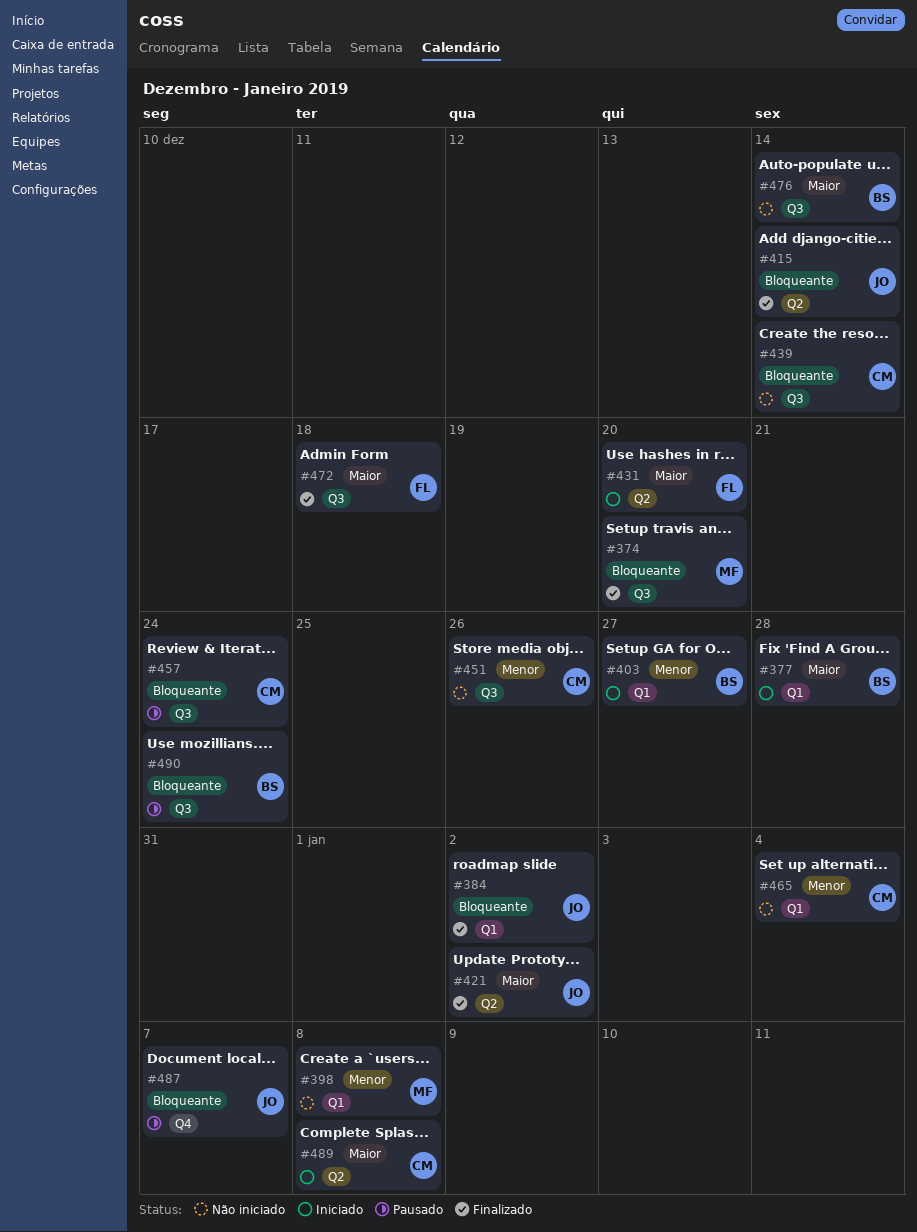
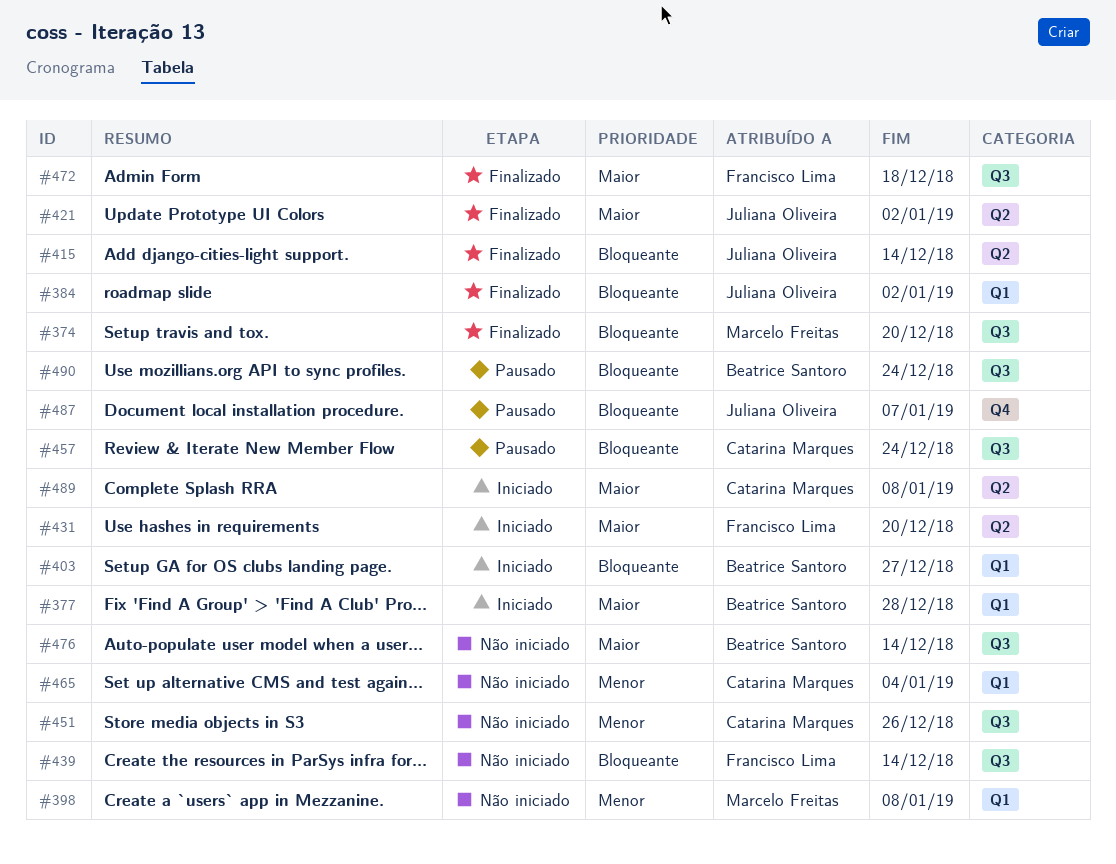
#403, priority: Menor -> Bloqueante
#439, owner: Catarina Marques -> Francisco Lima

